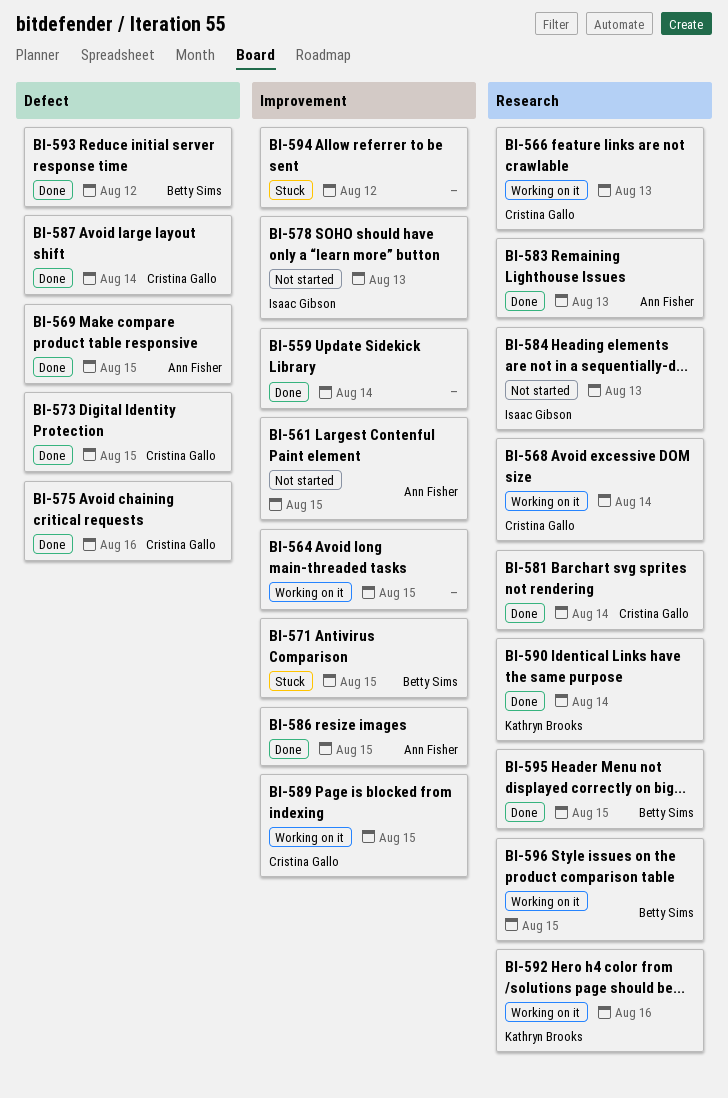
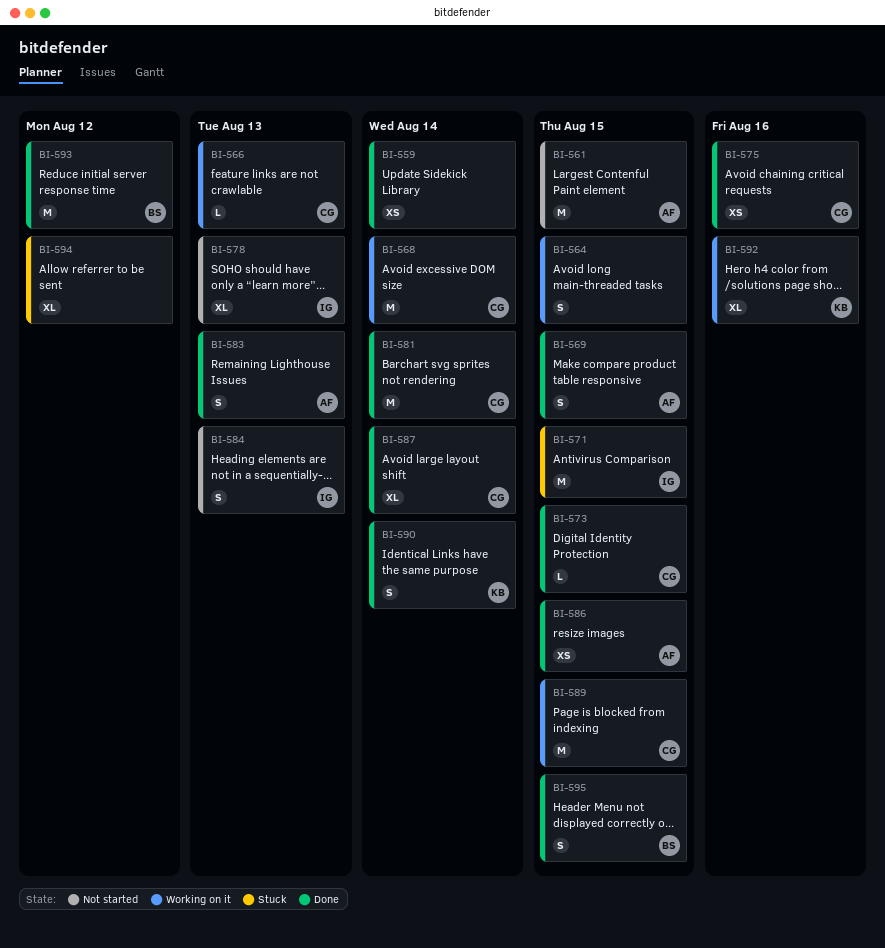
BI-571, owner: Betty Sims -> Isaac Gibson
BI-596: present -> none

